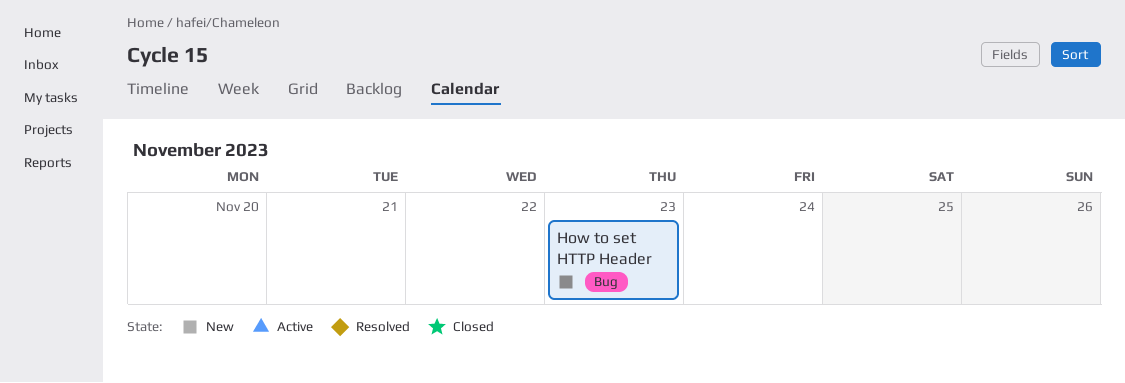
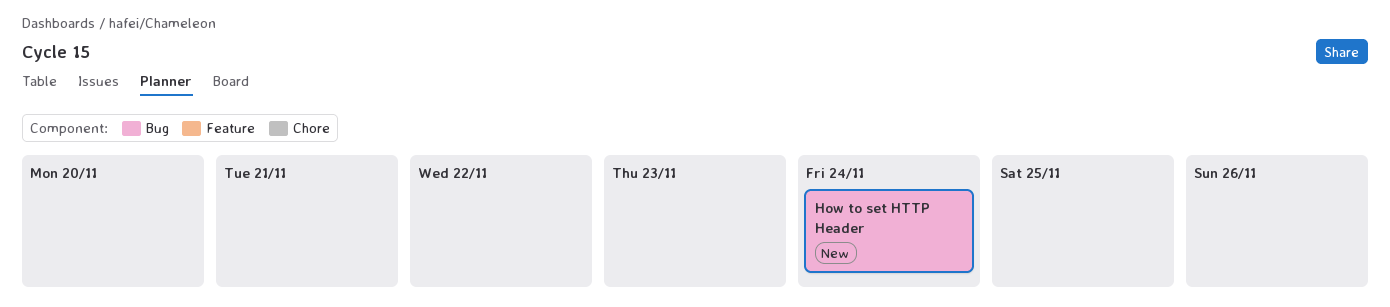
How to set HTTP Header, due: Nov 23 -> Nov 24

